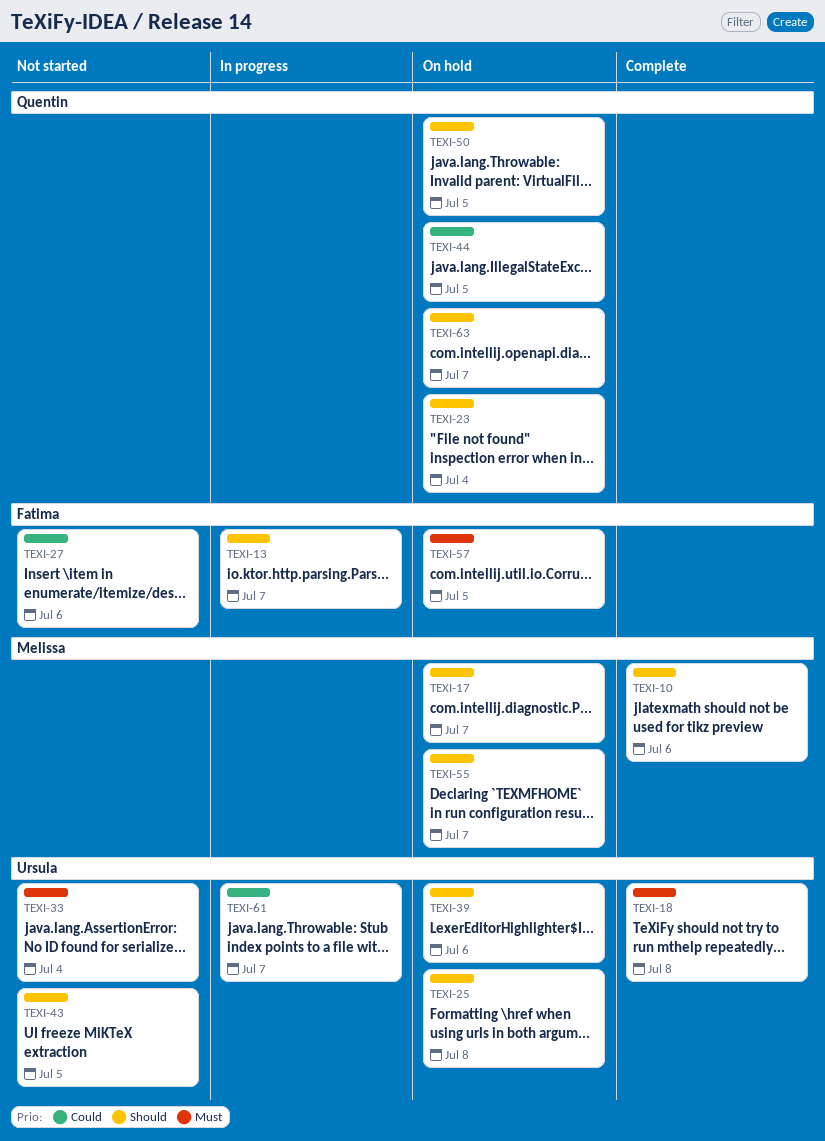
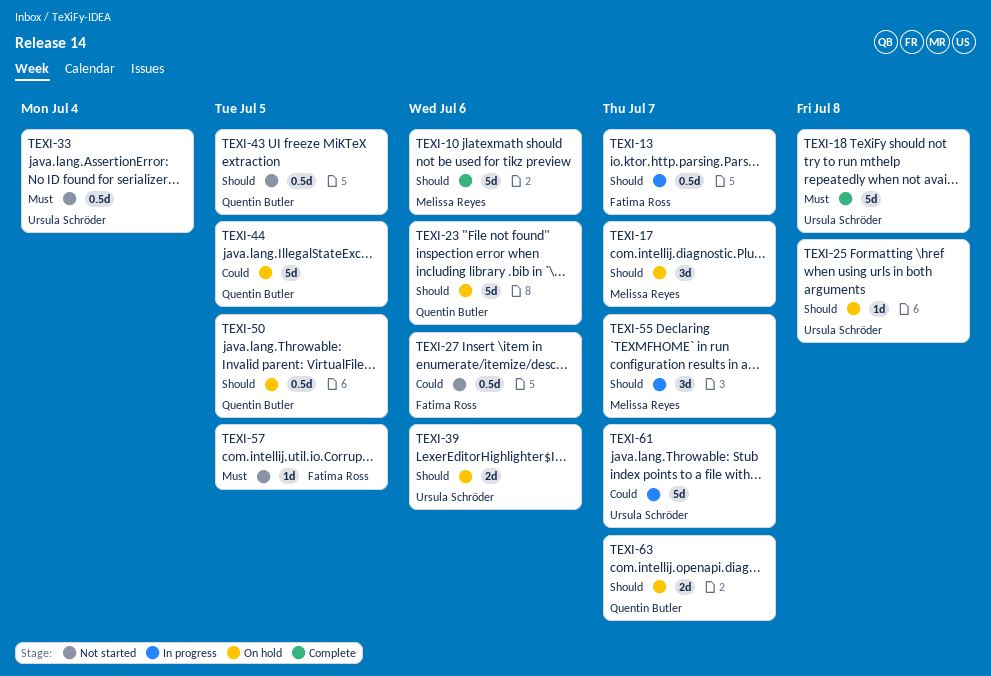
TEXI-23, due: Jul 4 -> Jul 6
TEXI-43, owner: Ursula Schröder -> Quentin Butler
TEXI-55, status: On hold -> In progress
TEXI-57, status: On hold -> Not started

